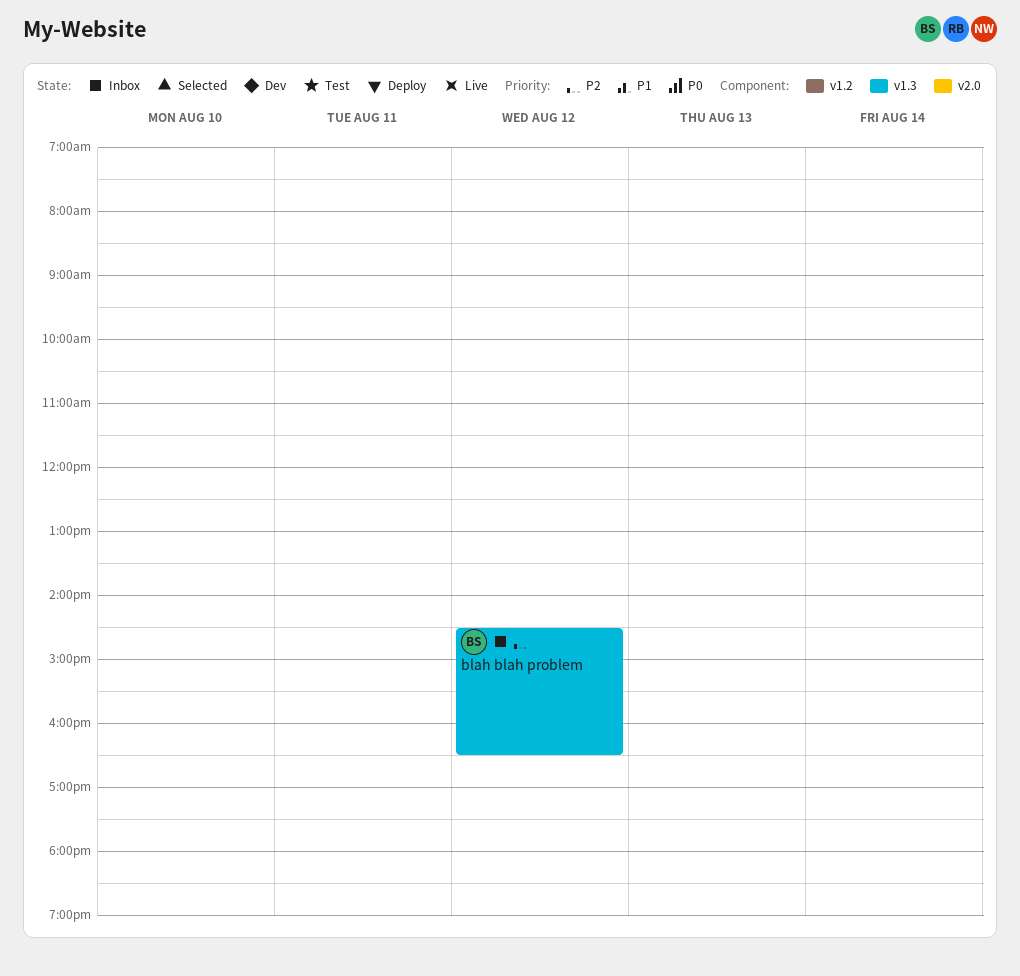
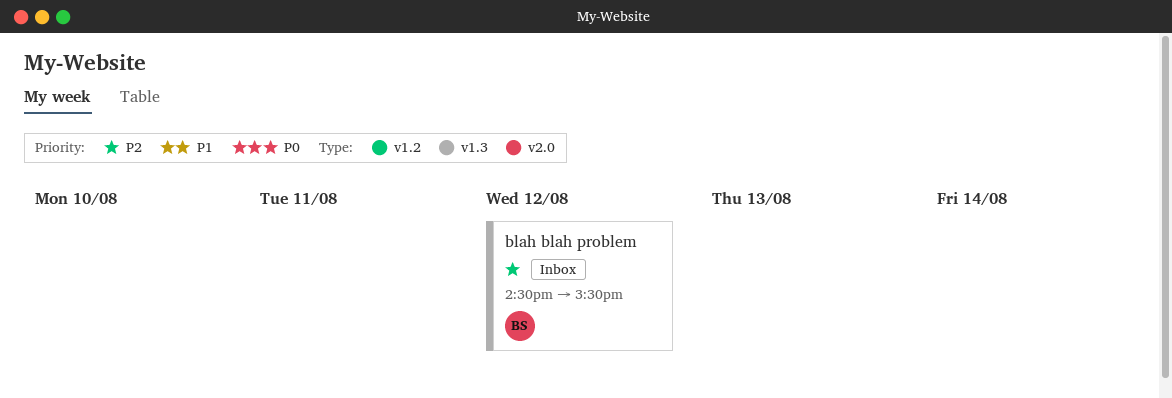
blah blah problem, ends: 16:30 -> 15:30

